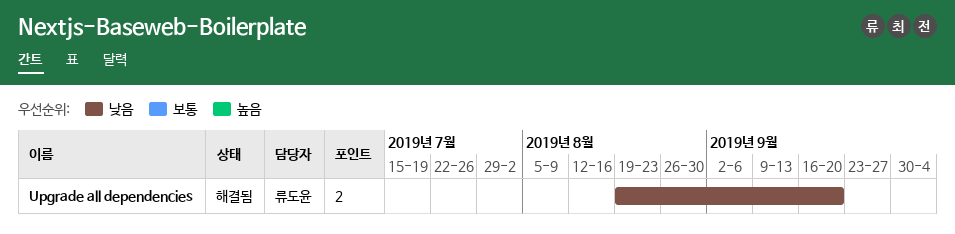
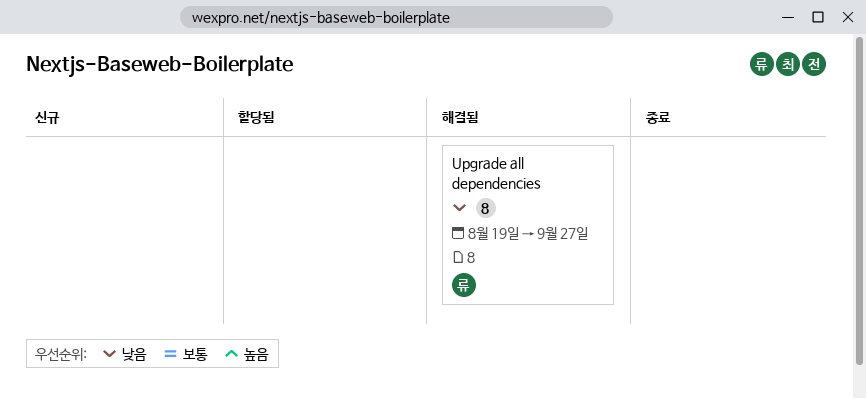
Upgrade all dependencies, estimate: 2 -> 8
Upgrade all dependencies, due: Sep 20 -> Sep 27

